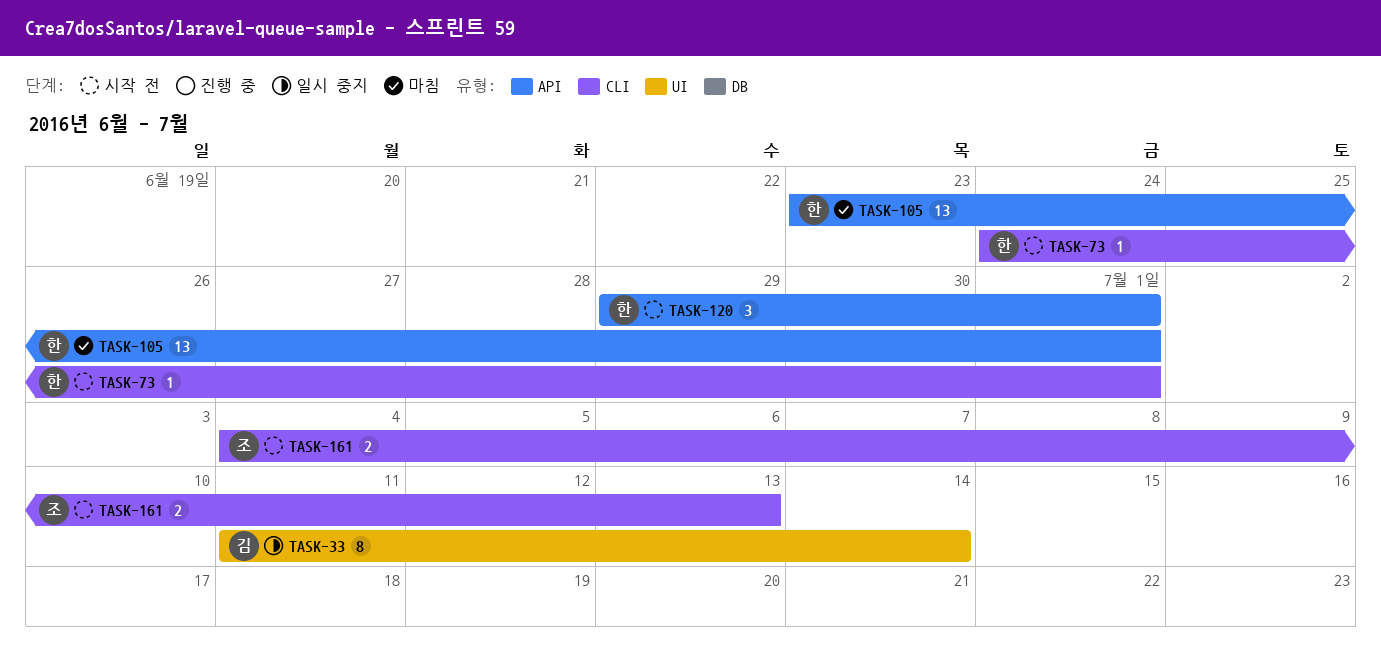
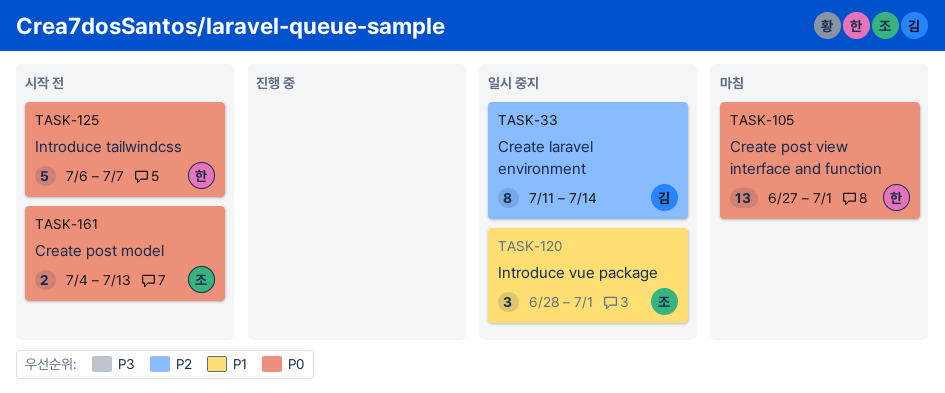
TASK-73: present -> none
TASK-105, start: Jun 23 -> Jun 27
TASK-120, status: 시작 전 -> 일시 중지
TASK-120, owner: 한 -> 조
TASK-120, start: Jun 29 -> Jun 28
TASK-125: none -> present

